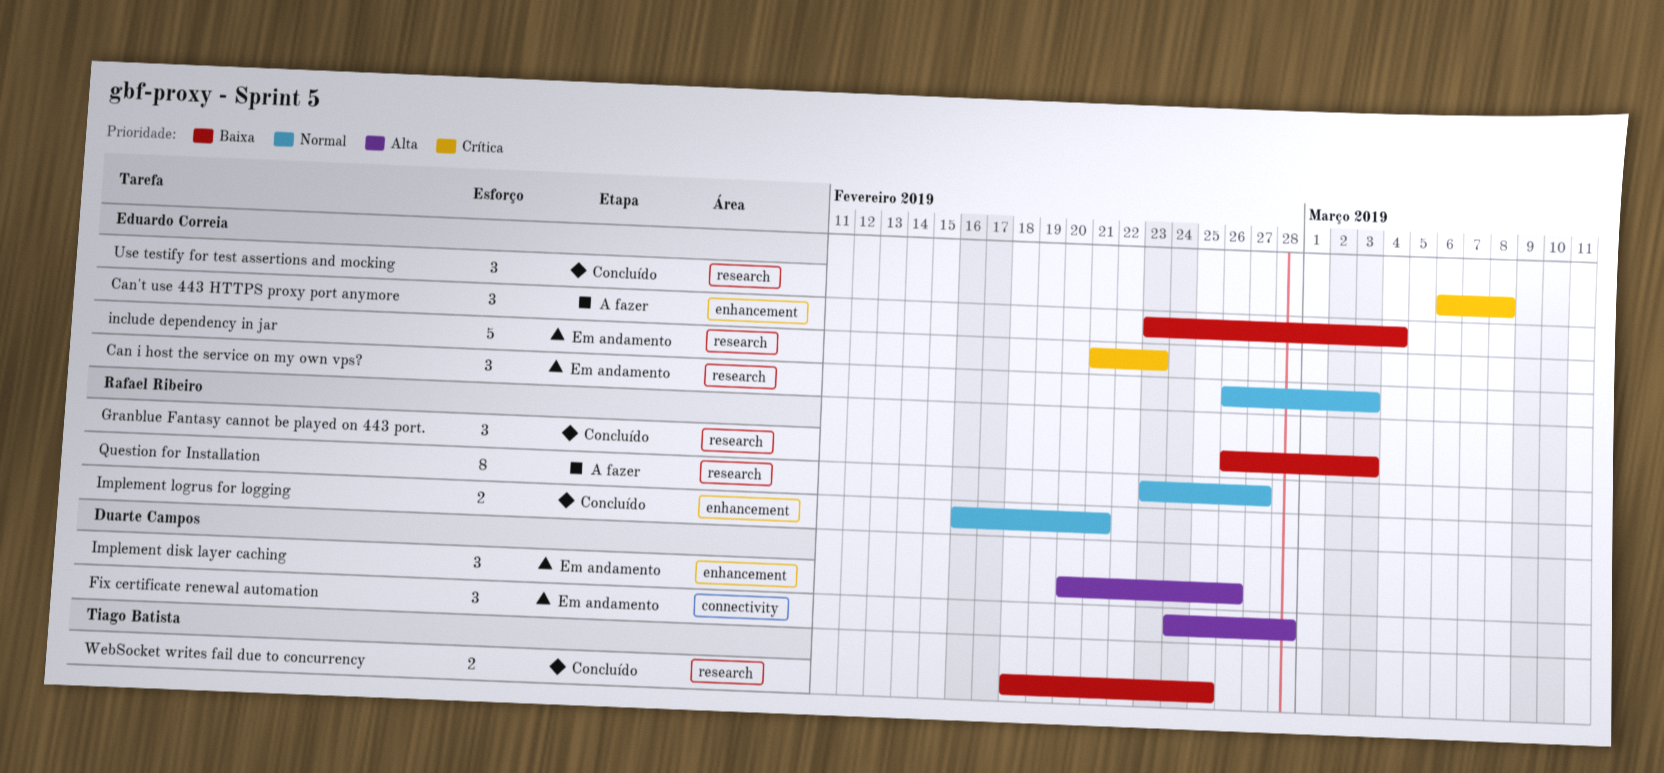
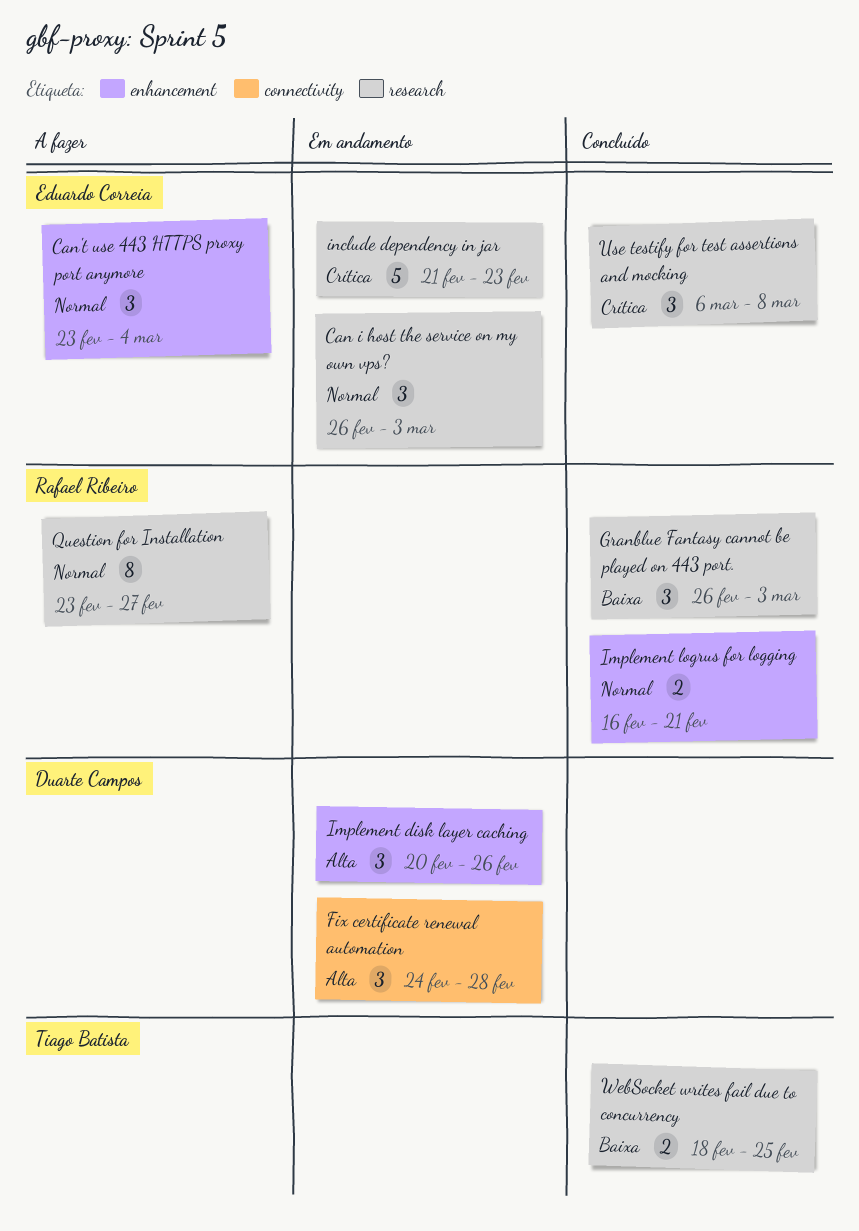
Can't use 443 HTTPS proxy port anymore, priority: Baixa -> Normal

